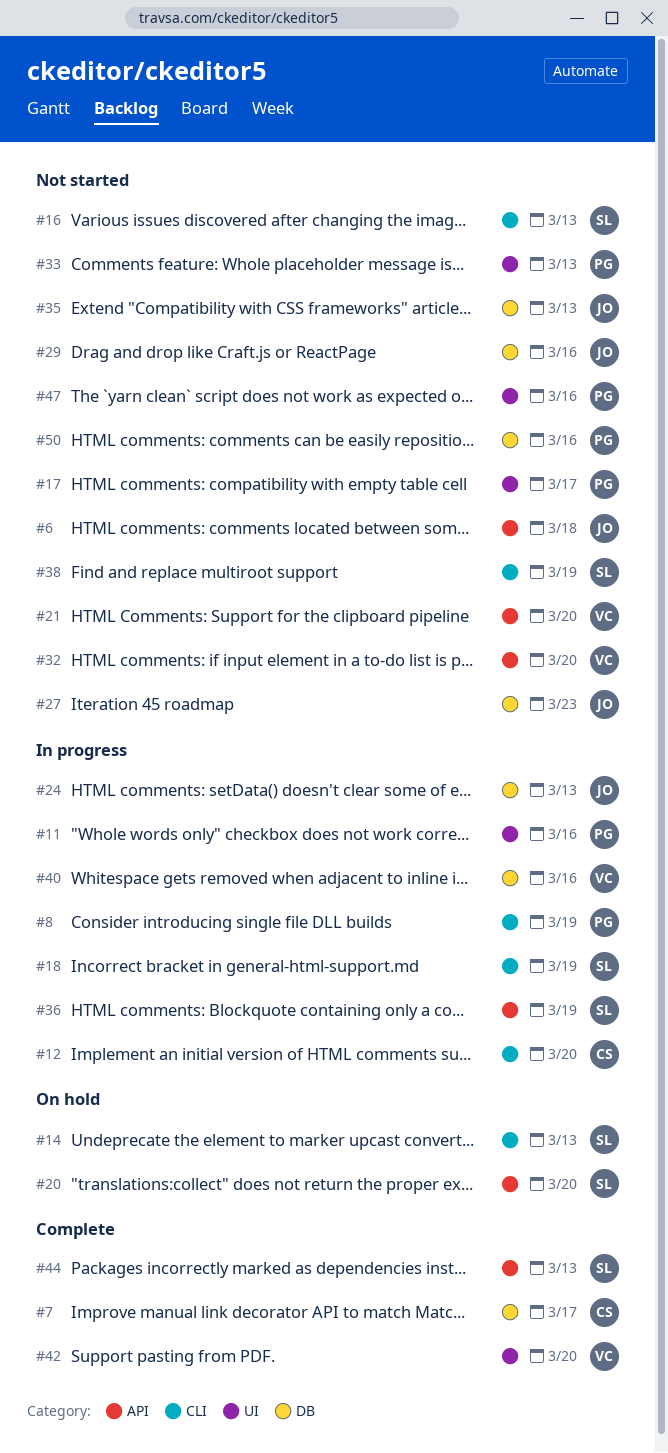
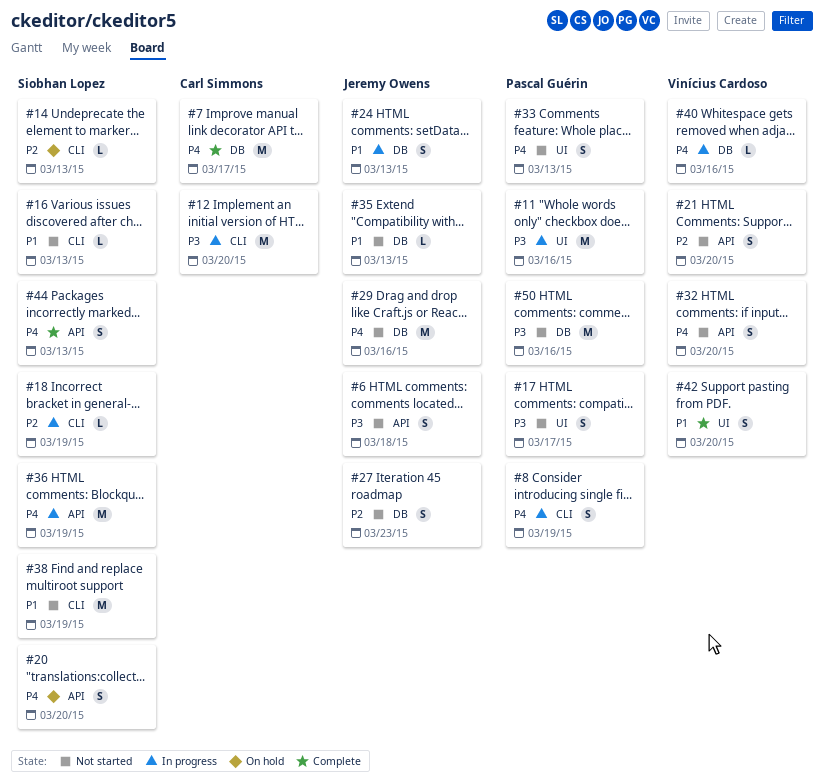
#47: present -> none

